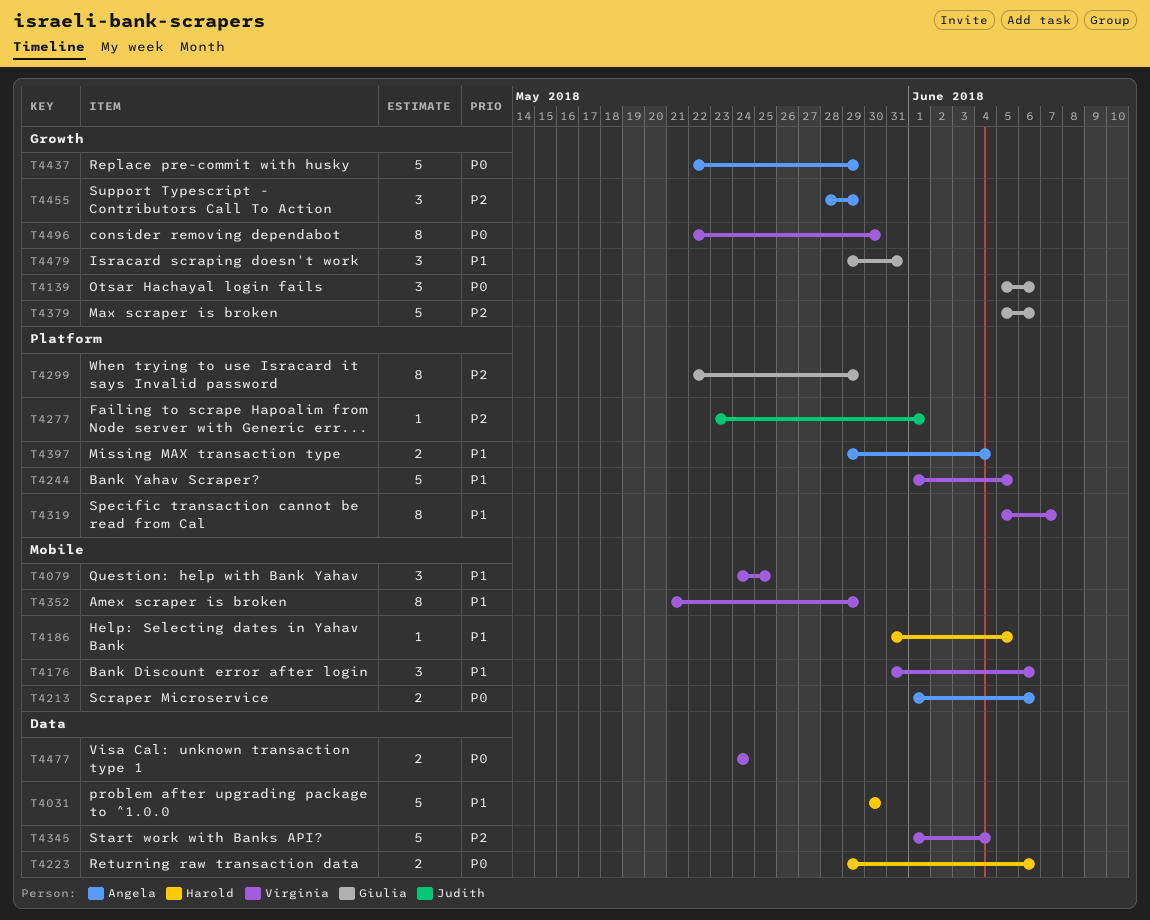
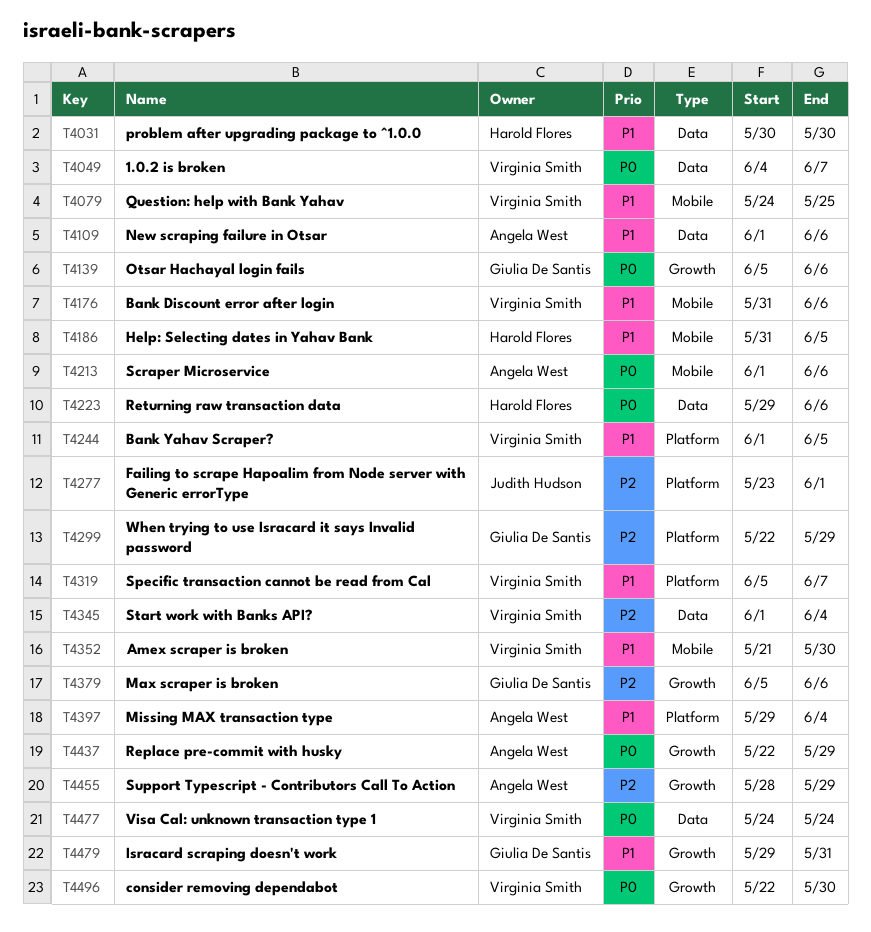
T4049: none -> present
T4109: none -> present
T4352, due: May 29 -> May 30

